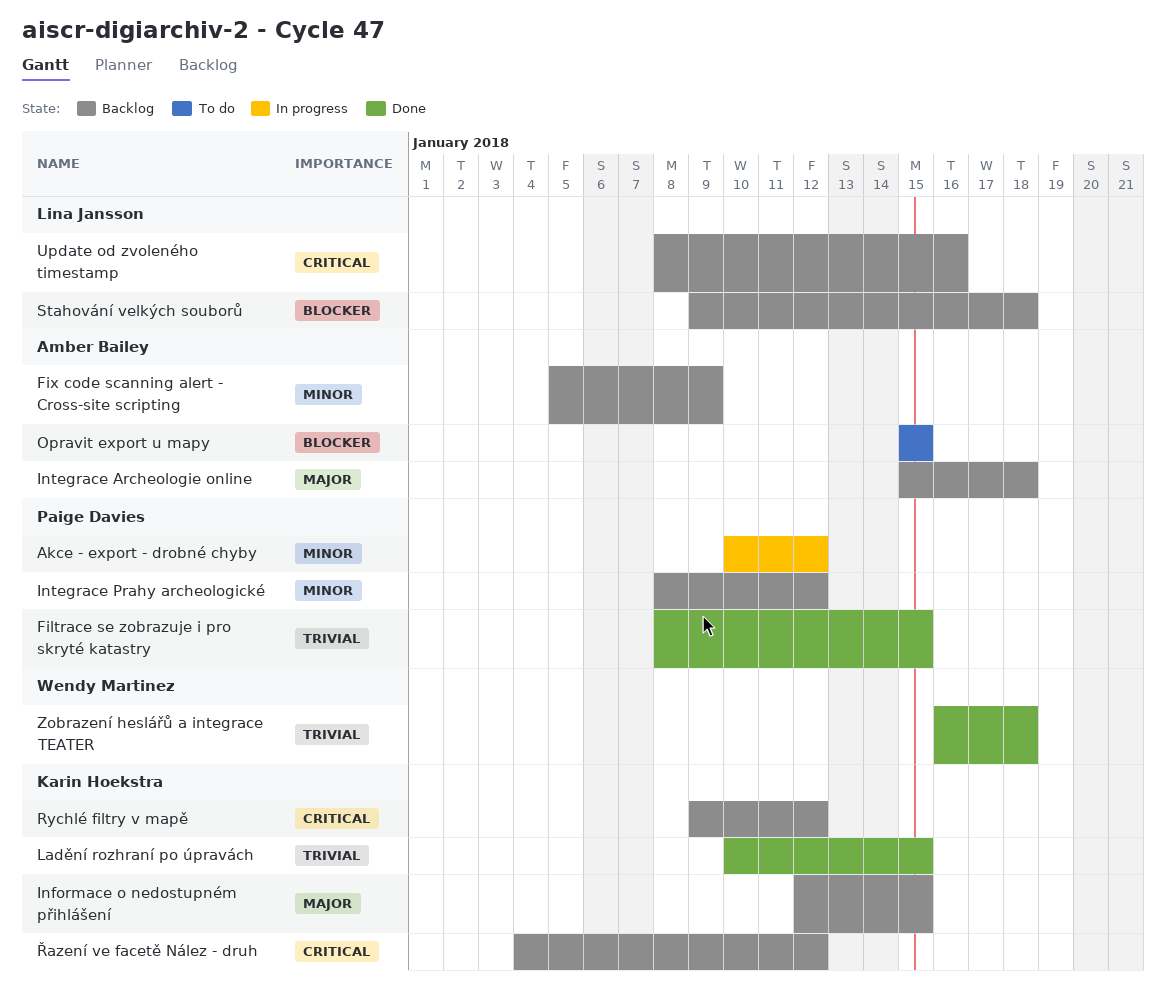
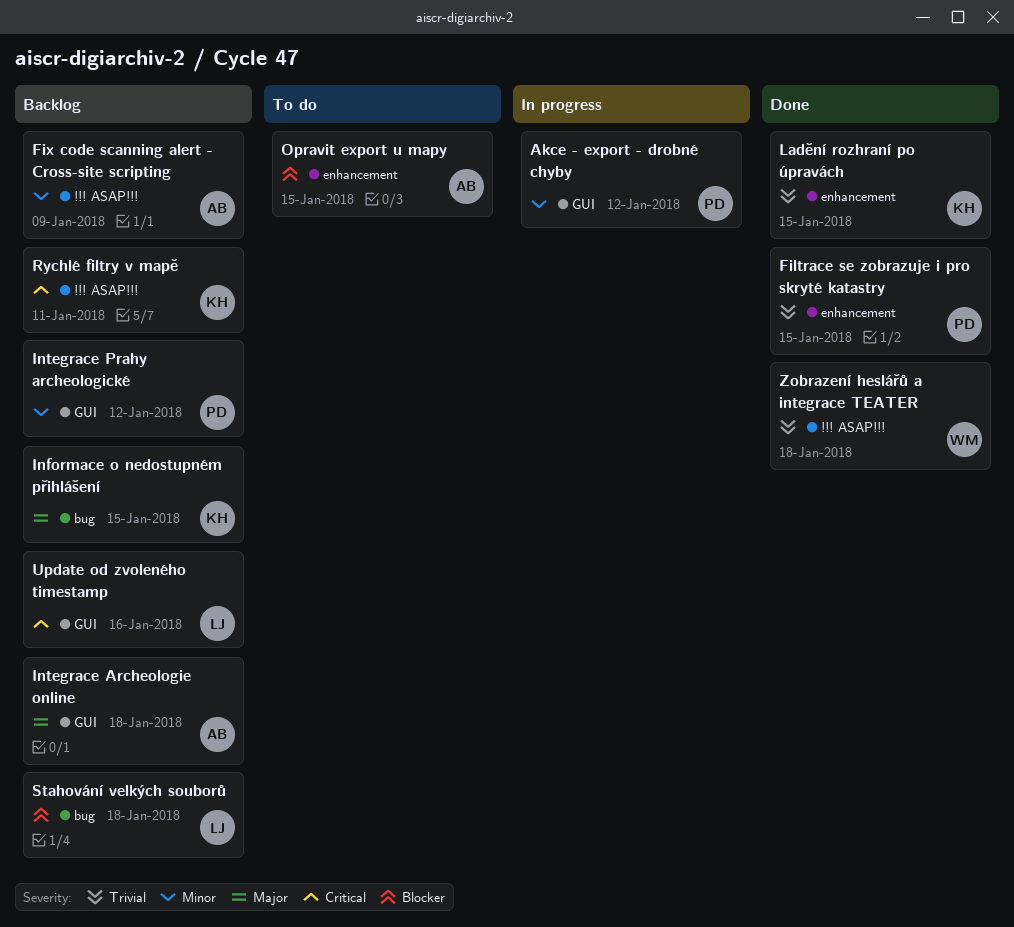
Rychlé filtry v mapě, due: Jan 12 -> Jan 11
Řazení ve facetě Nález - druh: present -> none

